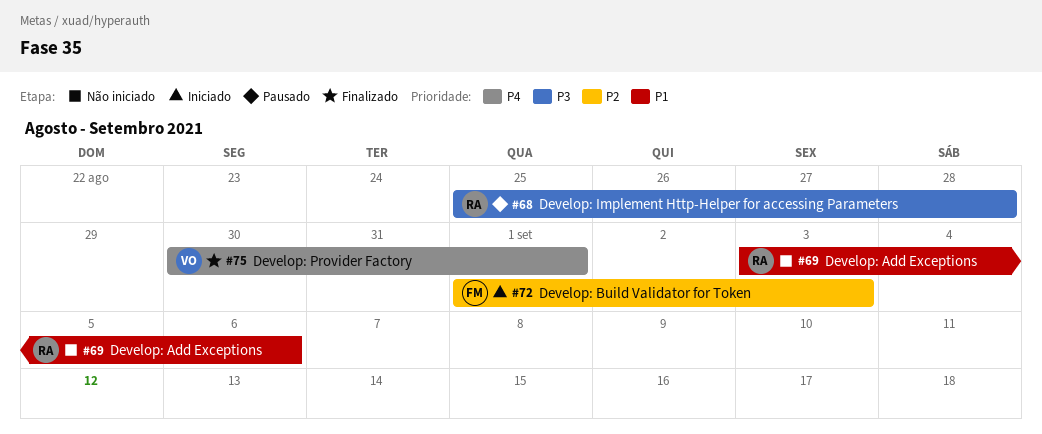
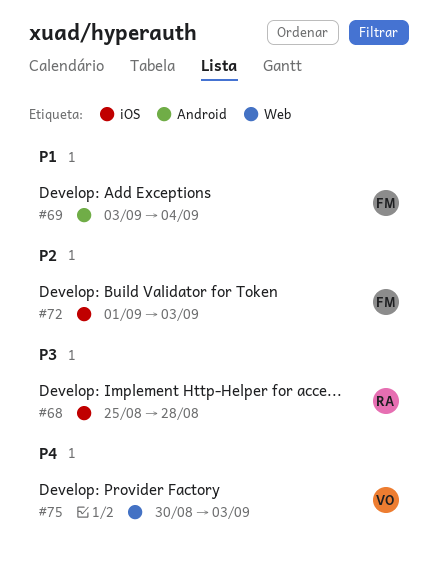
#69, owner: RA -> FM
#69, due: Sep 6 -> Sep 4
#75, due: Sep 1 -> Sep 3

